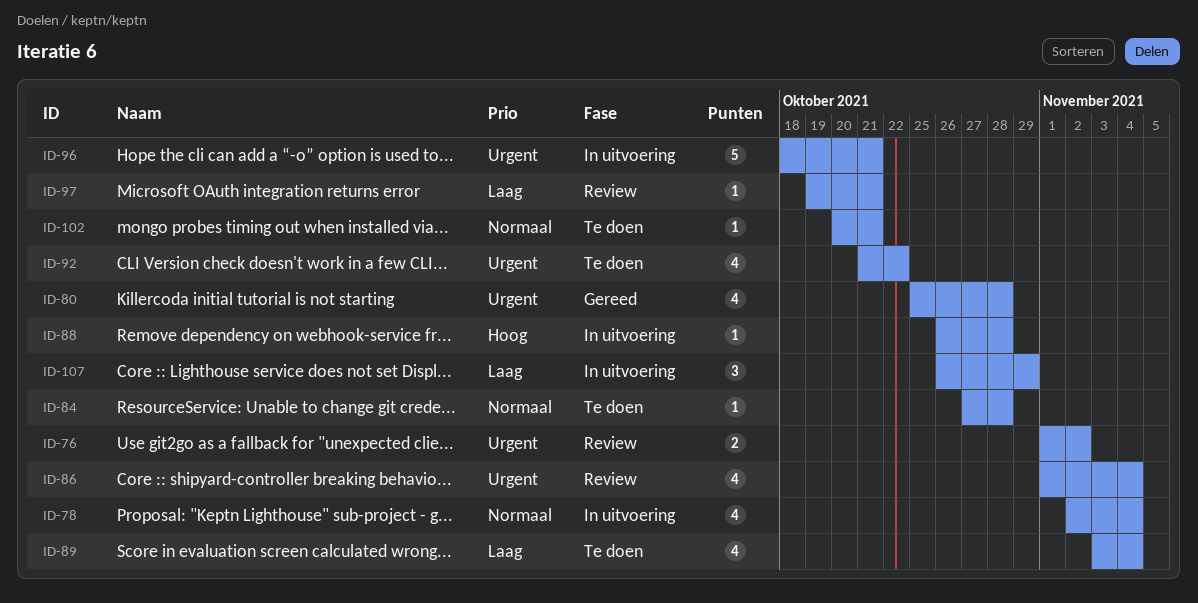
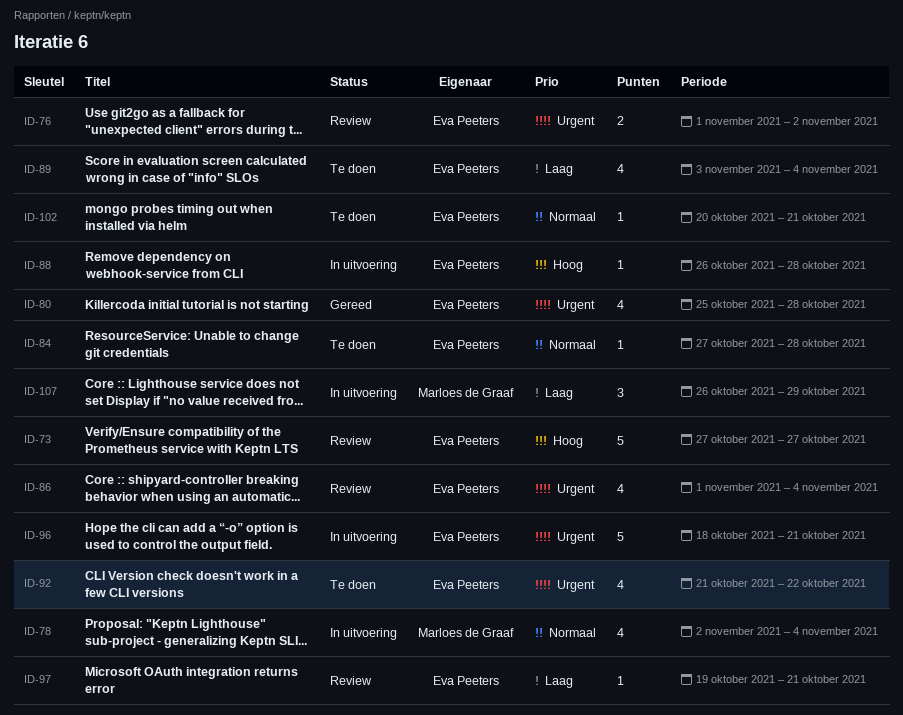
ID-73: none -> present

